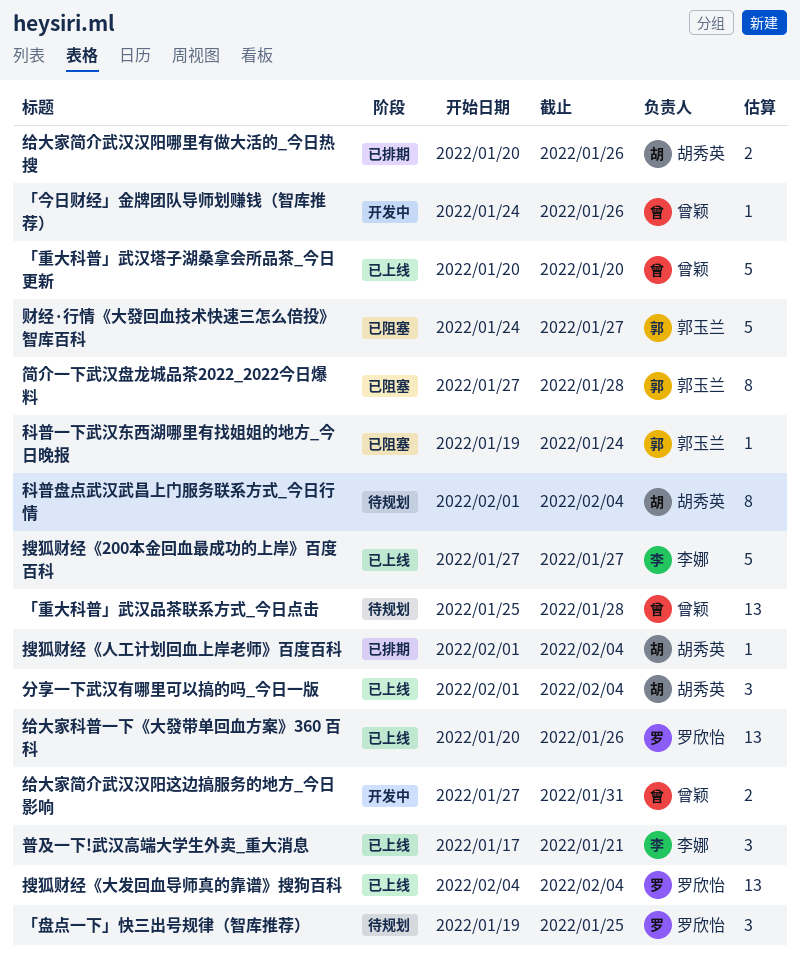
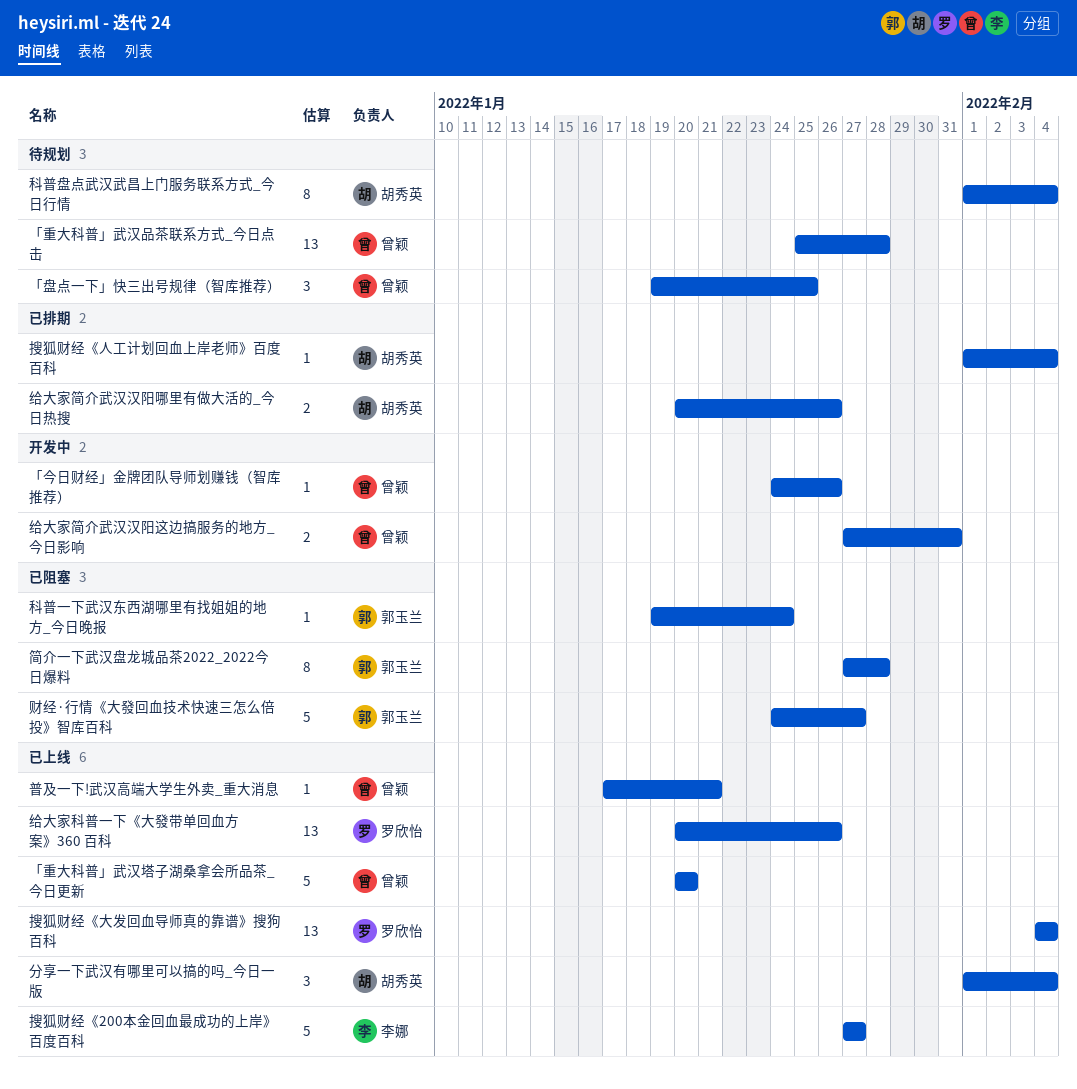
「盘点一下」快三出号规律（智库推荐）, owner: 罗欣怡 -> 曾颖
普及一下!武汉高端大学生外卖_重大消息, owner: 李娜 -> 曾颖
普及一下!武汉高端大学生外卖_重大消息, estimate: 3 -> 1

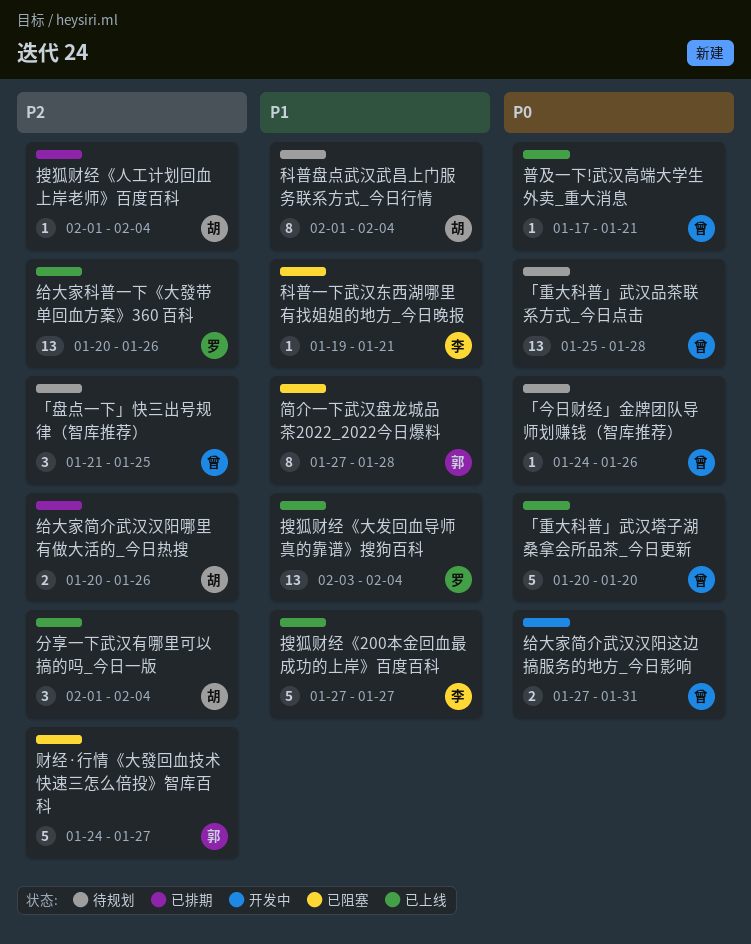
「今日财经」金牌团队导师划赚钱（智库推荐）, status: 开发中 -> 待规划
「盘点一下」快三出号规律（智库推荐）, start: Jan 19 -> Jan 21
搜狐财经《大发回血导师真的靠谱》搜狗百科, start: Feb 4 -> Feb 3
科普一下武汉东西湖哪里有找姐姐的地方_今日晚报, owner: 郭玉兰 -> 李娜
科普一下武汉东西湖哪里有找姐姐的地方_今日晚报, due: Jan 24 -> Jan 21

